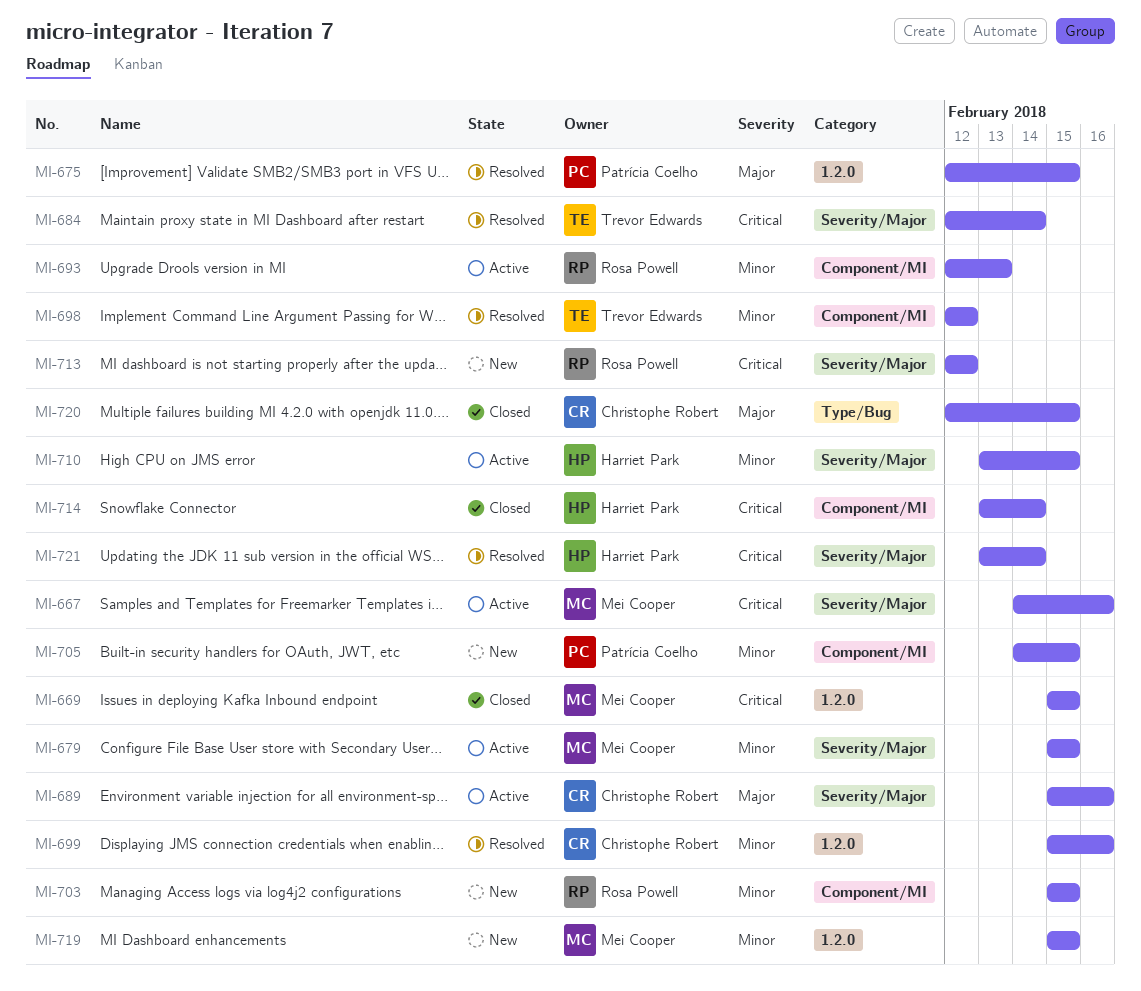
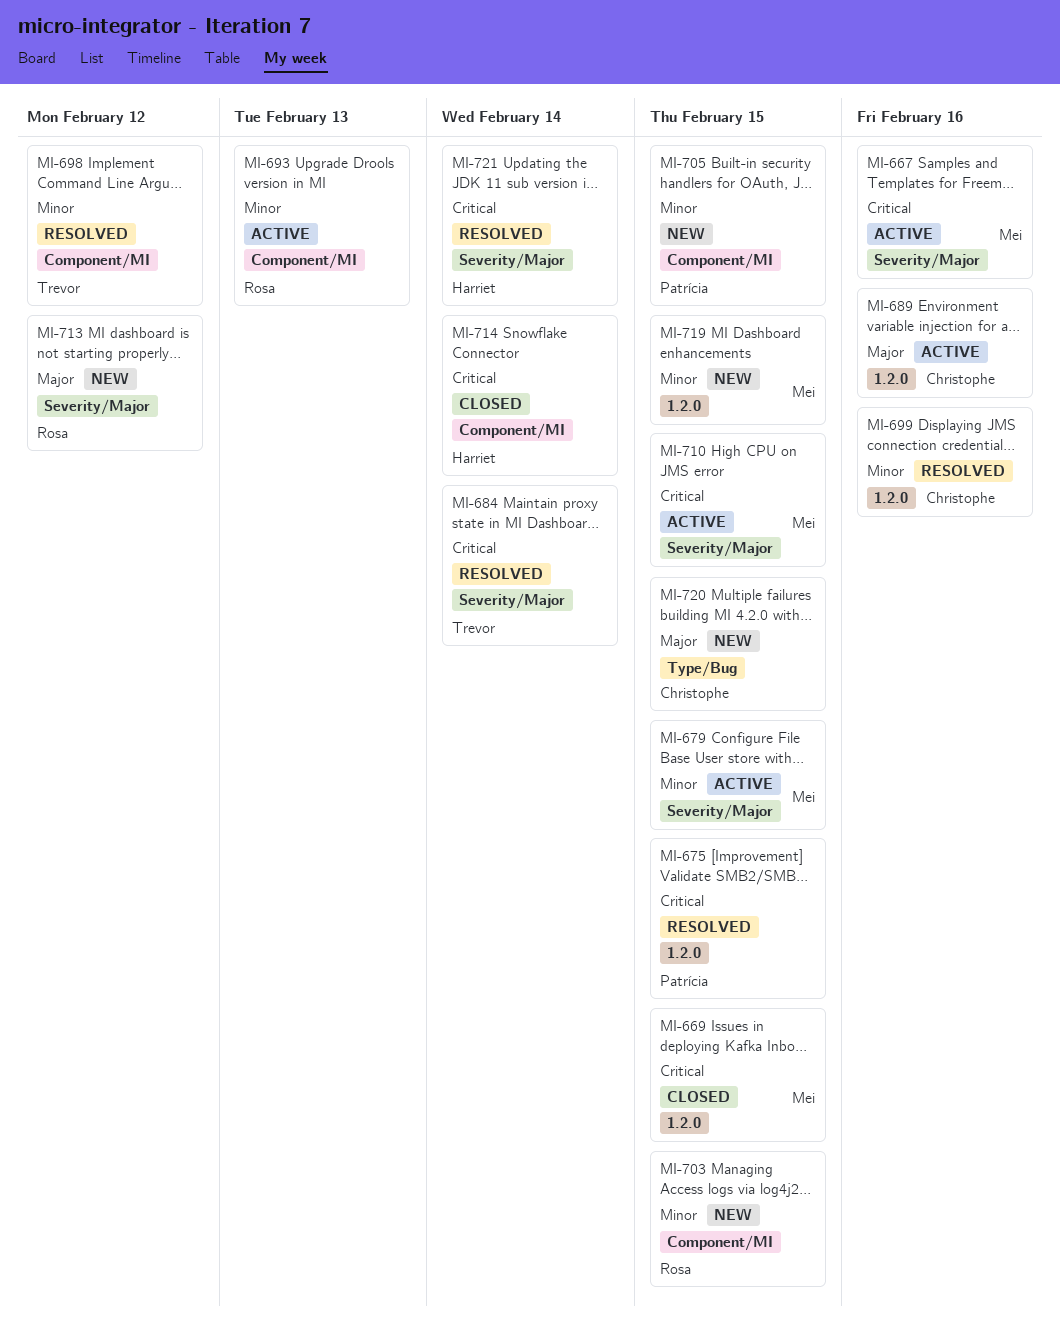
MI-675, priority: Major -> Critical
MI-689, label: Severity/Major -> 1.2.0
MI-710, owner: Harriet Park -> Mei Cooper
MI-710, priority: Minor -> Critical
MI-713, priority: Critical -> Major
MI-720, status: Closed -> New

